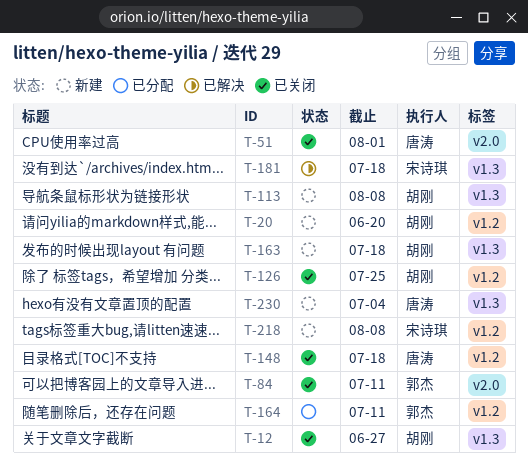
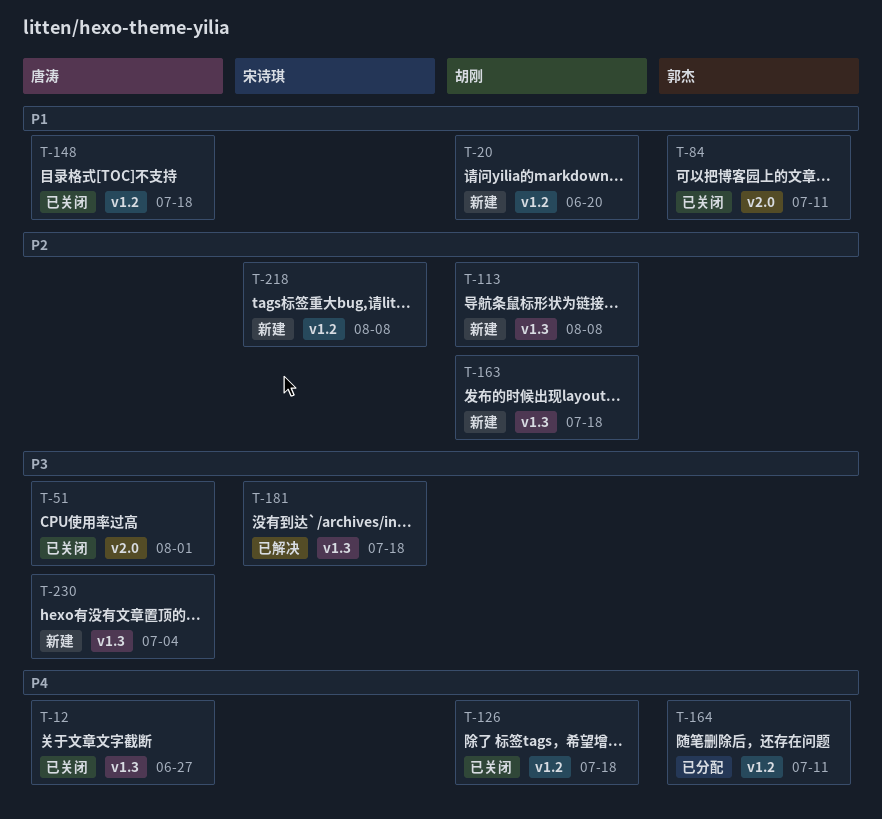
T-12, owner: 胡刚 -> 唐涛
T-126, due: Jul 25 -> Jul 18

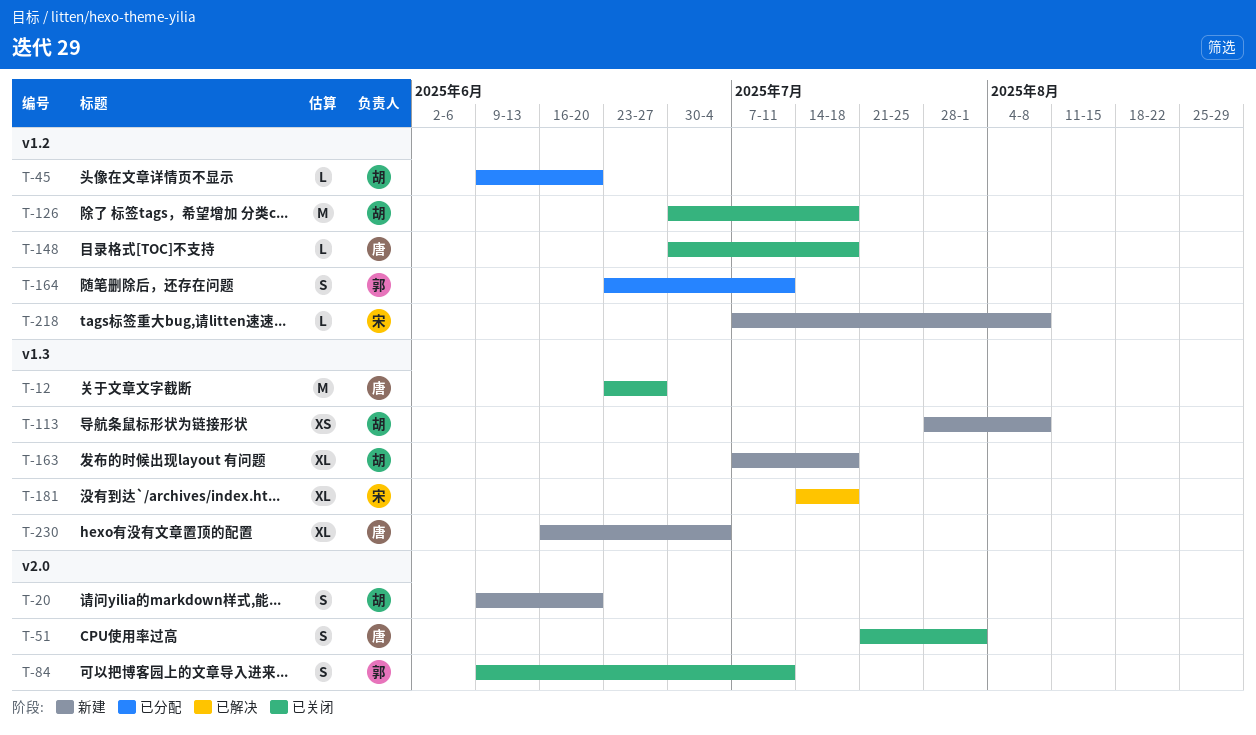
T-20, label: v1.2 -> v2.0
T-45: none -> present

